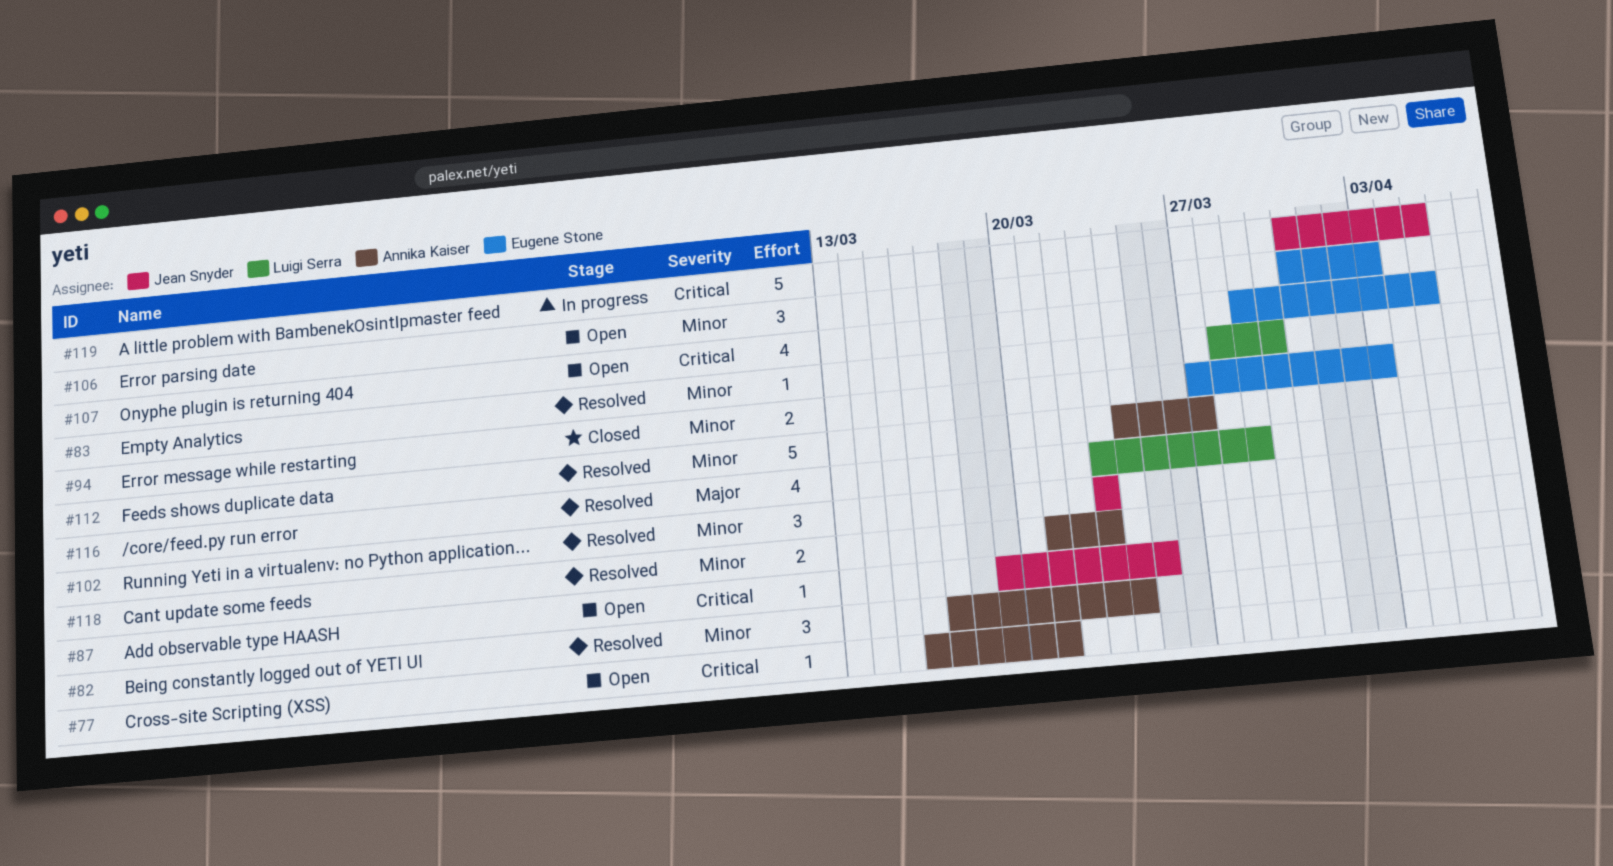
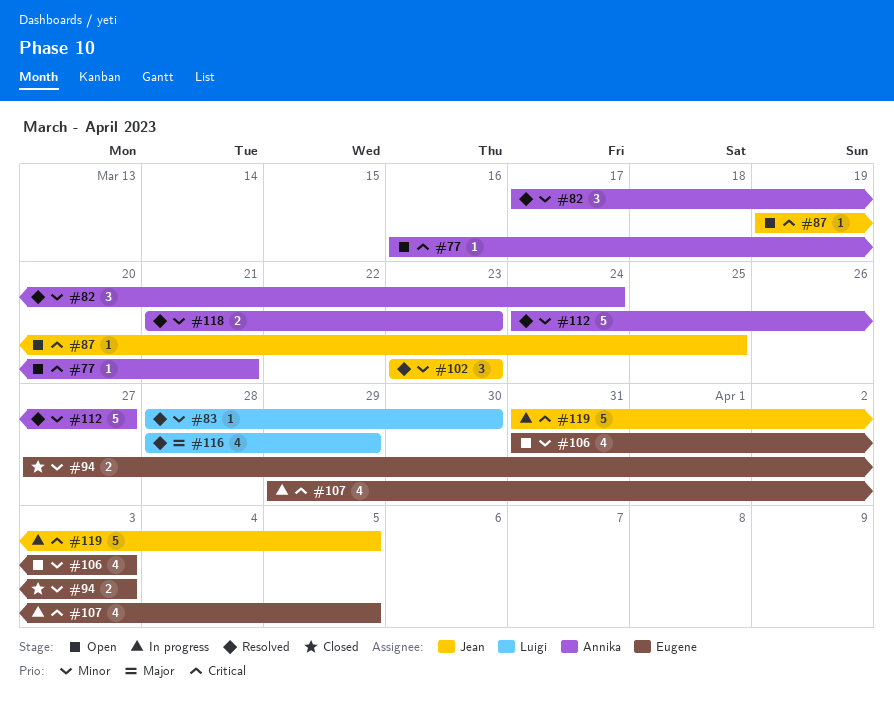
#106, estimate: 3 -> 4
#107, status: Open -> In progress
#116, start: Mar 23 -> Mar 28

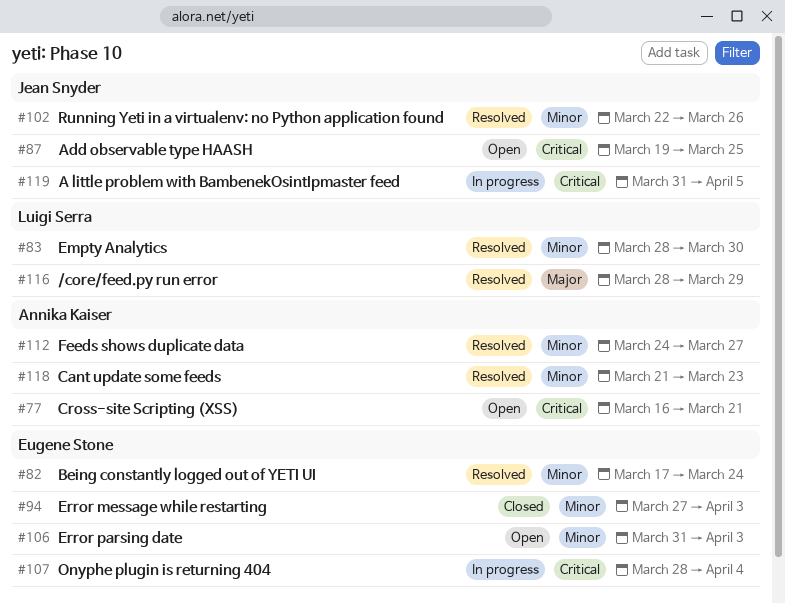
#82, owner: Annika Kaiser -> Eugene Stone
#102, start: Mar 23 -> Mar 22
#102, due: Mar 23 -> Mar 26
#107, start: Mar 29 -> Mar 28
#107, due: Apr 5 -> Apr 4

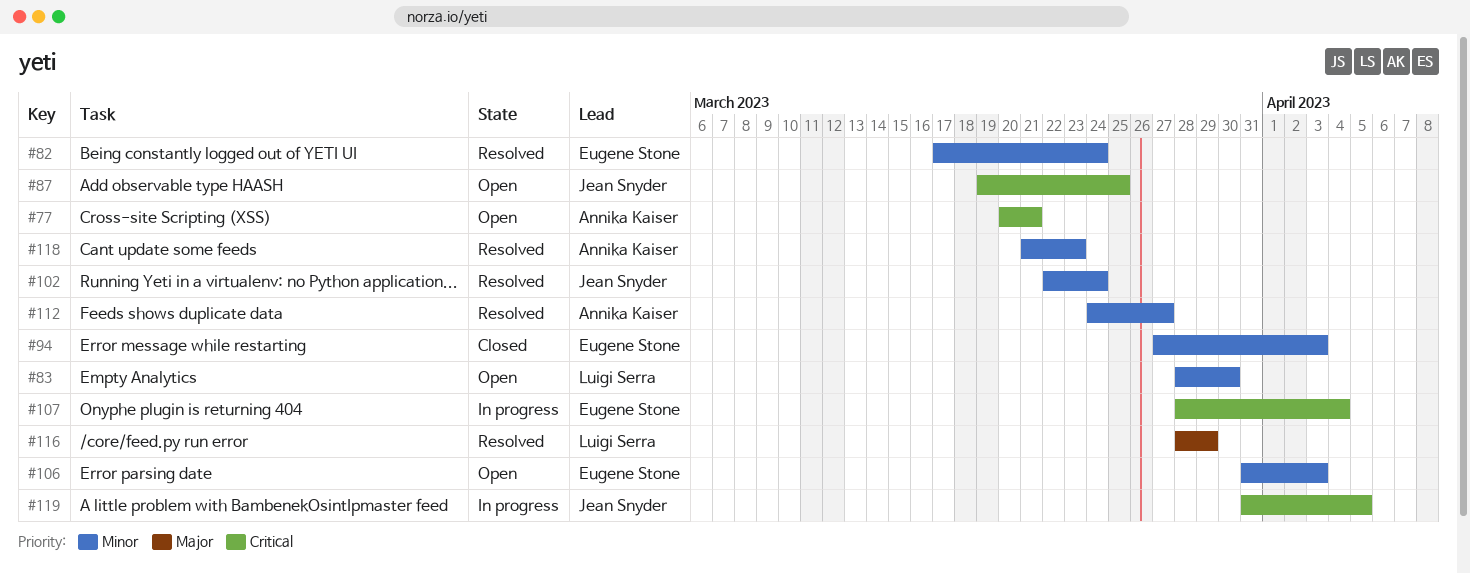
#77, start: Mar 16 -> Mar 20
#83, status: Resolved -> Open
#102, due: Mar 26 -> Mar 24

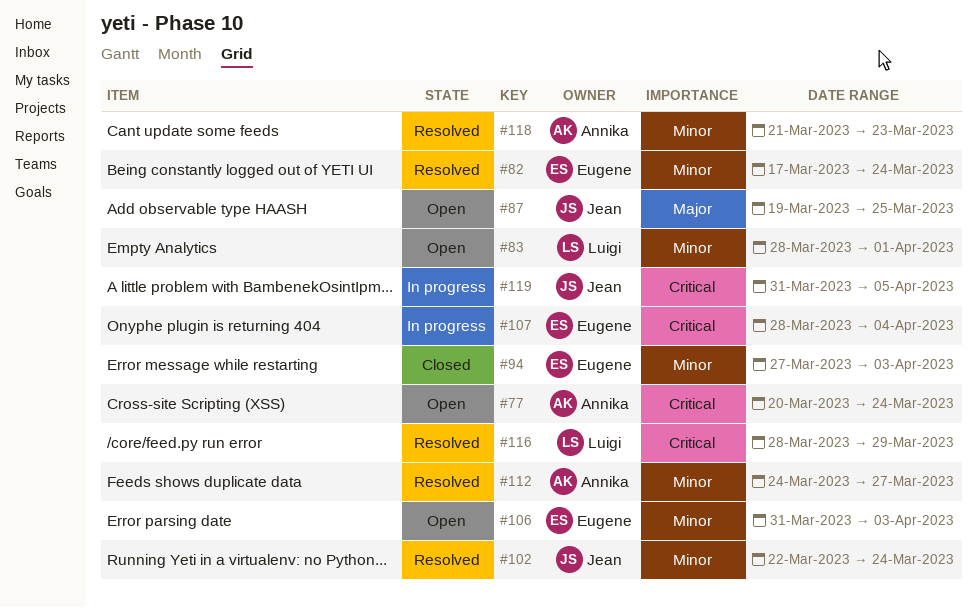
#77, due: Mar 21 -> Mar 24
#83, due: Mar 30 -> Apr 1
#87, priority: Critical -> Major
#116, priority: Major -> Critical

